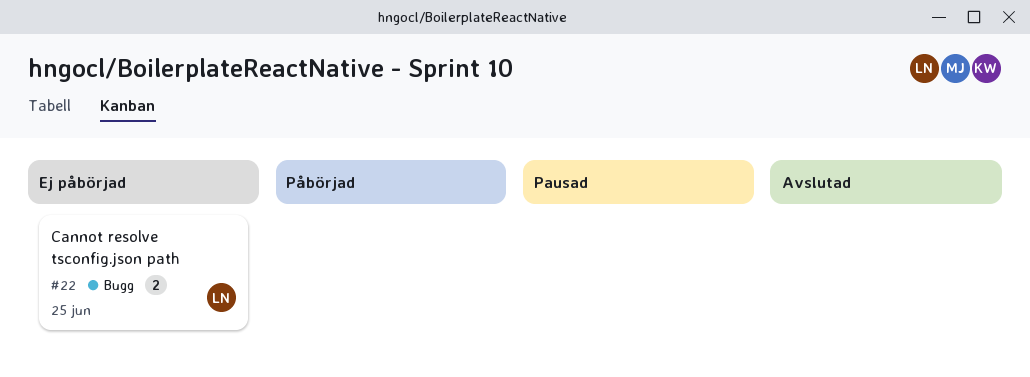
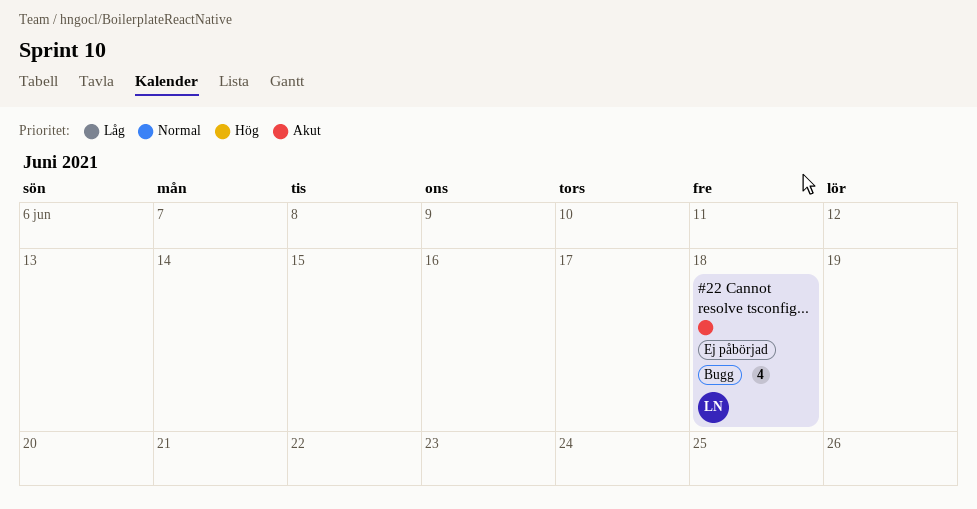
#22, estimate: 2 -> 4
#22, due: Jun 25 -> Jun 18

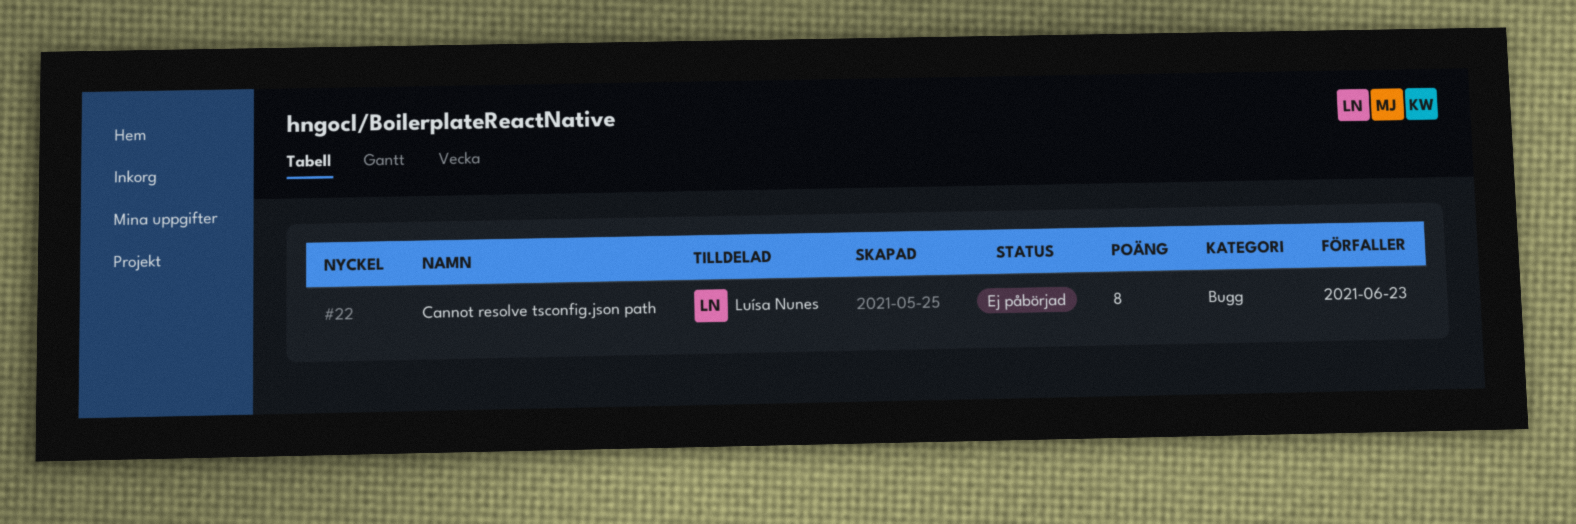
#22, estimate: 4 -> 8
#22, due: Jun 18 -> Jun 23

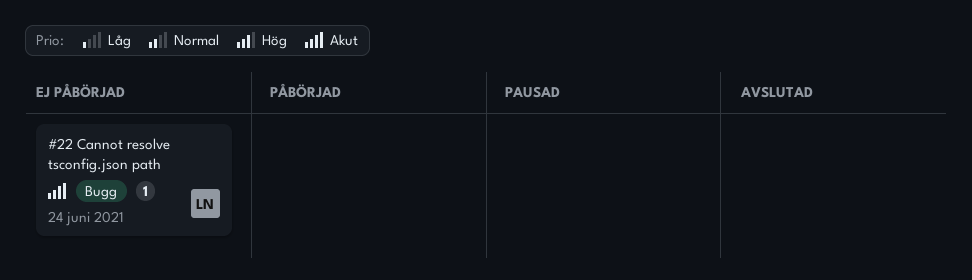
#22, estimate: 8 -> 1
#22, due: Jun 23 -> Jun 24

